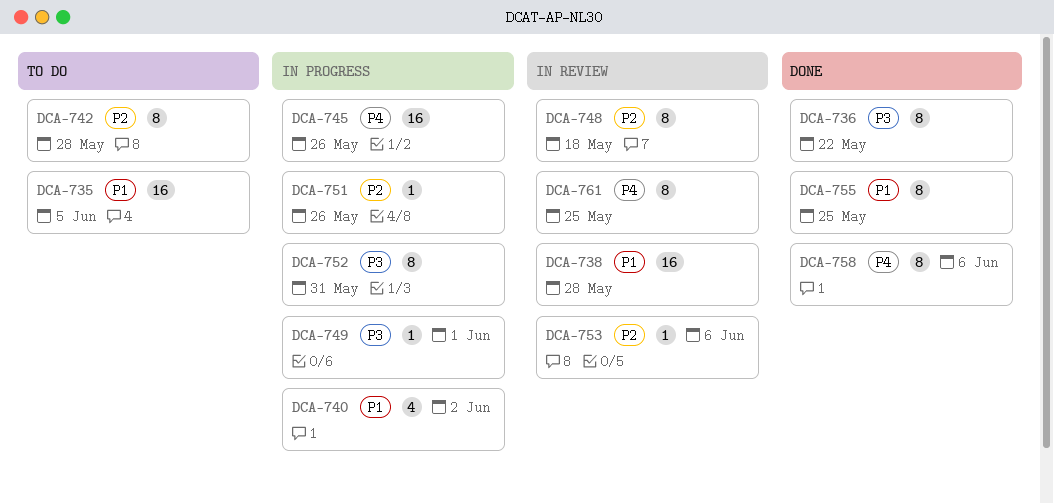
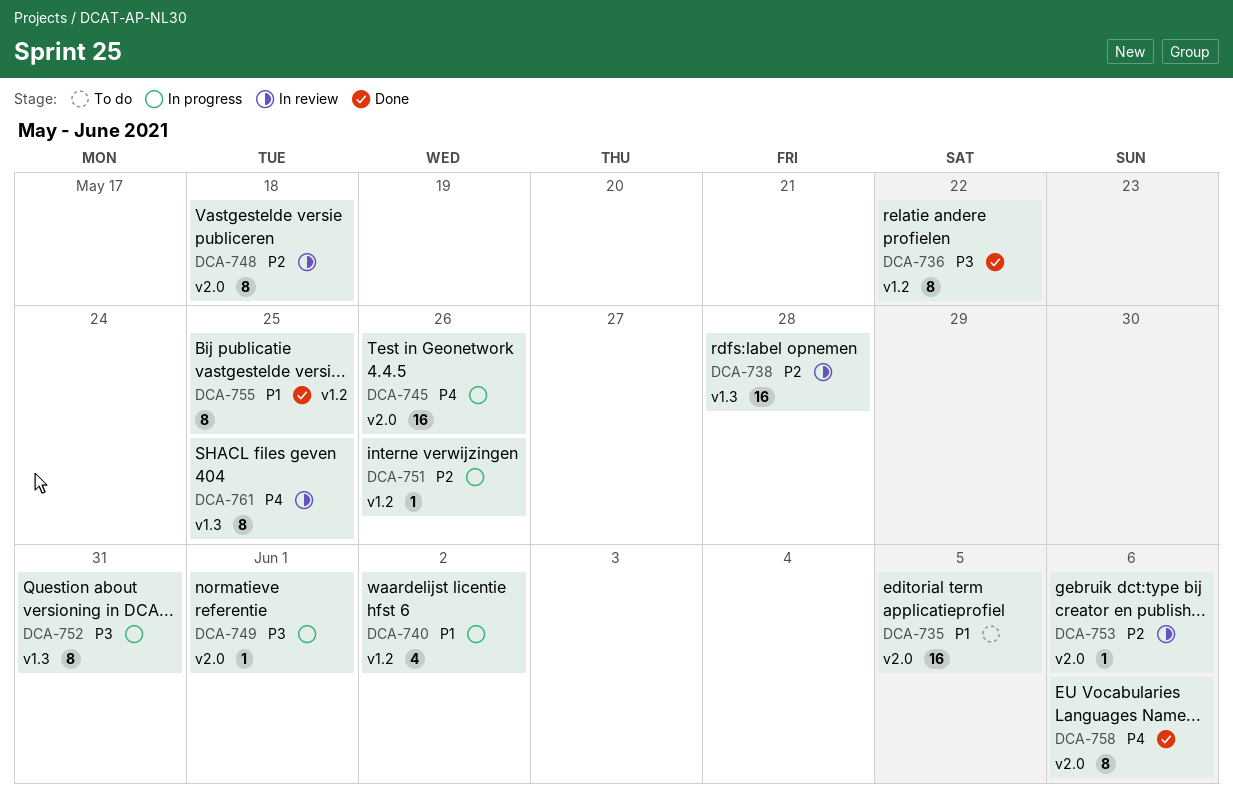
DCA-738, priority: P1 -> P2
DCA-742: present -> none

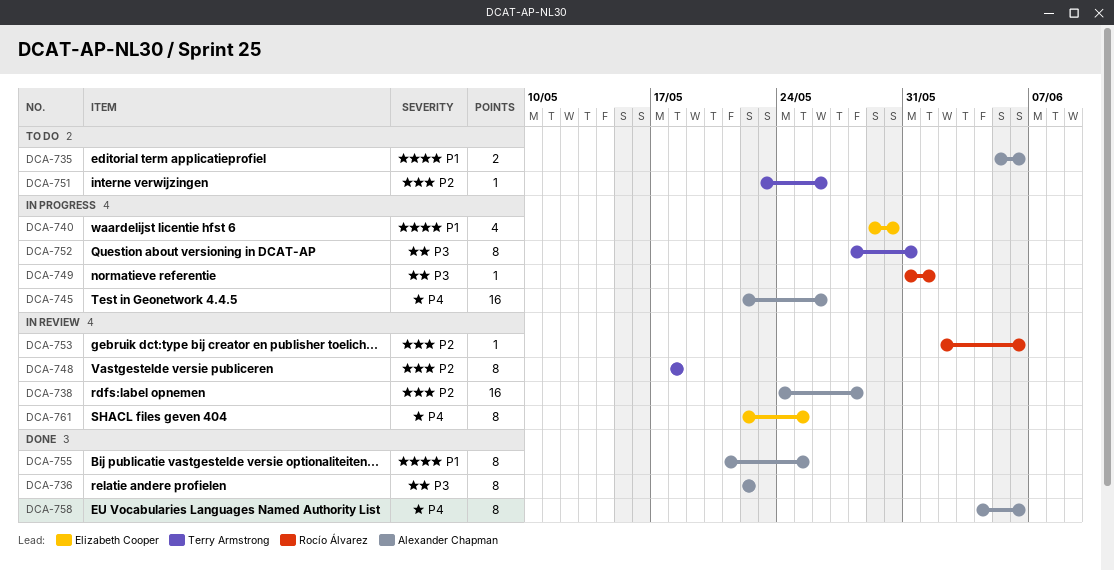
DCA-735, estimate: 16 -> 2
DCA-735, due: Jun 5 -> Jun 6
DCA-740, due: Jun 2 -> May 30
DCA-751, status: In progress -> To do

